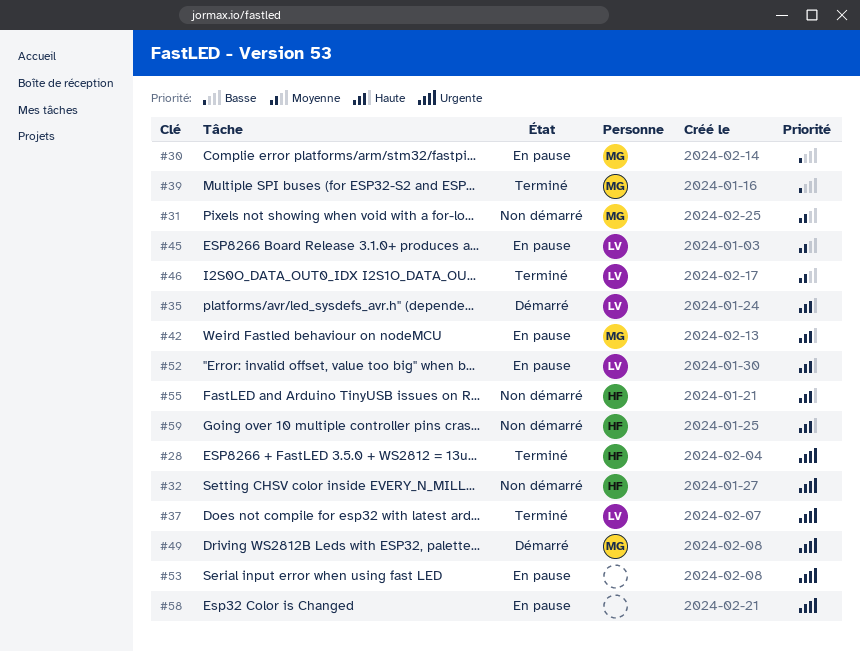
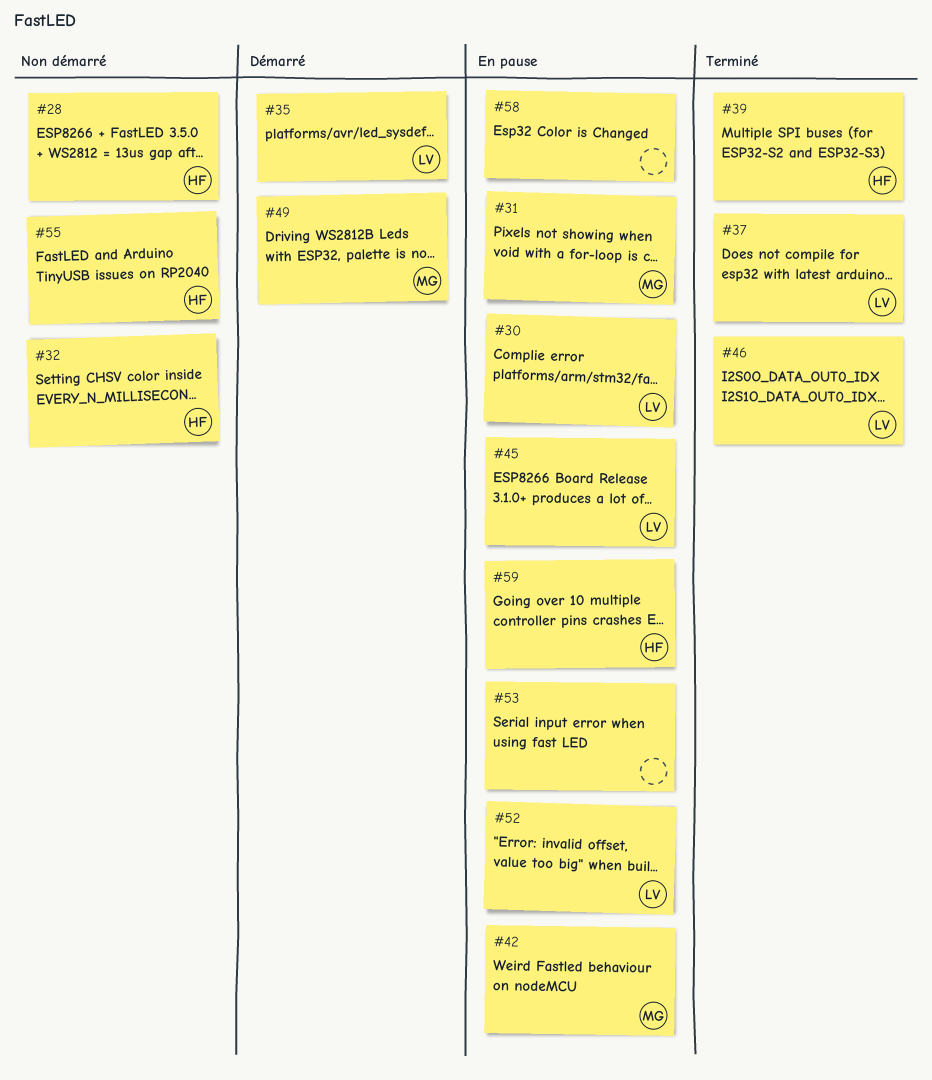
#28, status: Terminé -> Non démarré
#30, owner: MG -> LV
#31, status: Non démarré -> En pause
#39, owner: MG -> HF
#59, status: Non démarré -> En pause

